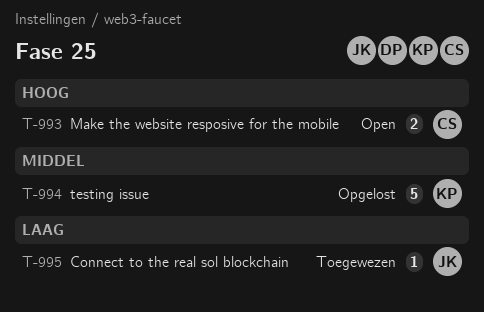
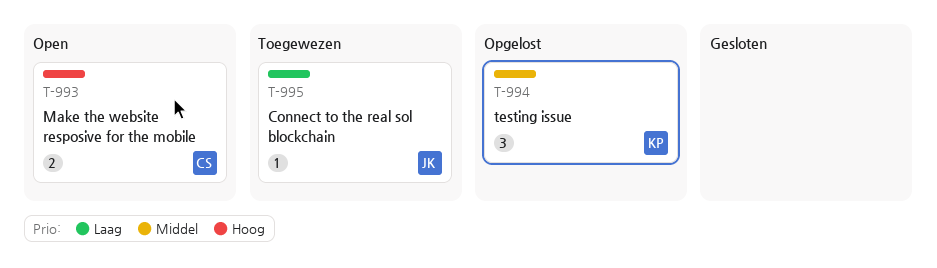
T-994, estimate: 5 -> 3

